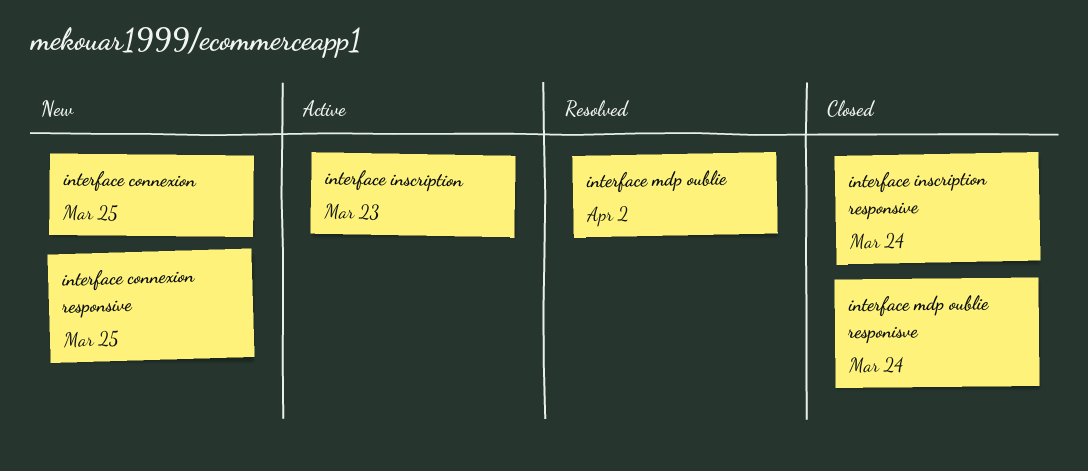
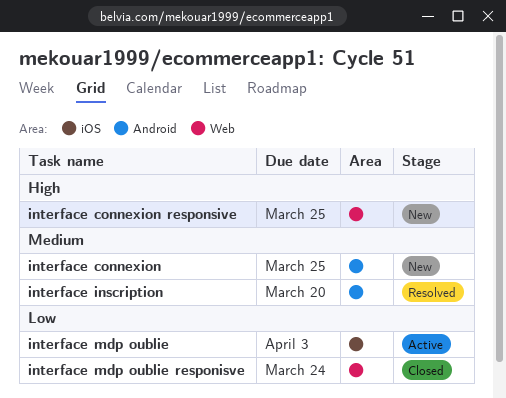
interface inscription, status: Active -> Resolved
interface inscription, due: Mar 23 -> Mar 20
interface inscription responsive: present -> none
interface mdp oublie, status: Resolved -> Active
interface mdp oublie, due: Apr 2 -> Apr 3

